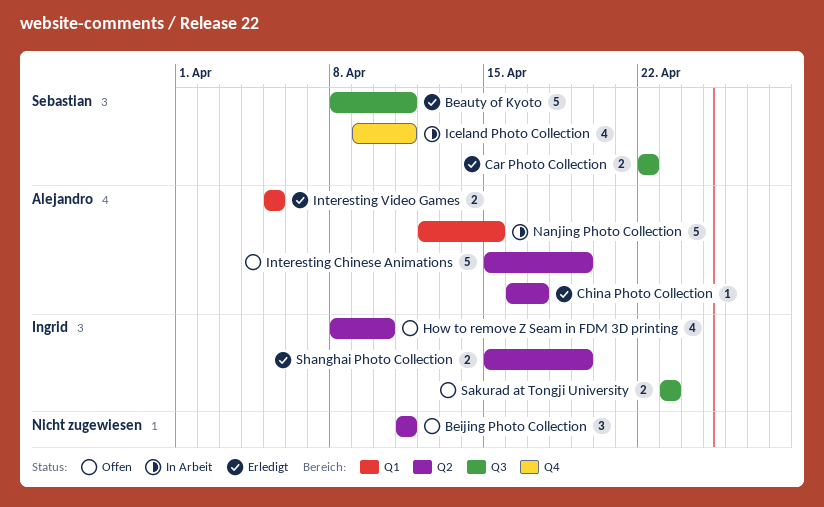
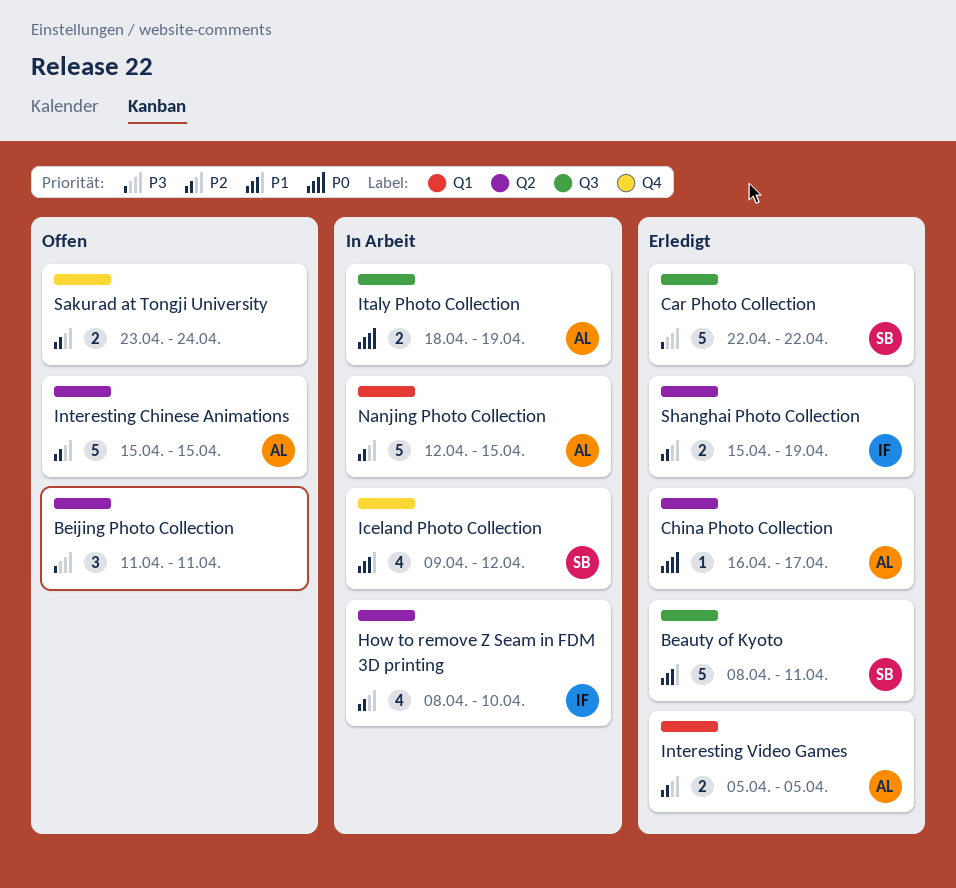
Car Photo Collection, estimate: 2 -> 5
How to remove Z Seam in FDM 3D printing, status: Offen -> In Arbeit
Iceland Photo Collection, due: Apr 11 -> Apr 12
Interesting Chinese Animations, due: Apr 19 -> Apr 15
Italy Photo Collection: none -> present
Sakurad at Tongji University, owner: Ingrid -> none
Sakurad at Tongji University, label: Q3 -> Q4
Sakurad at Tongji University, due: Apr 23 -> Apr 24

